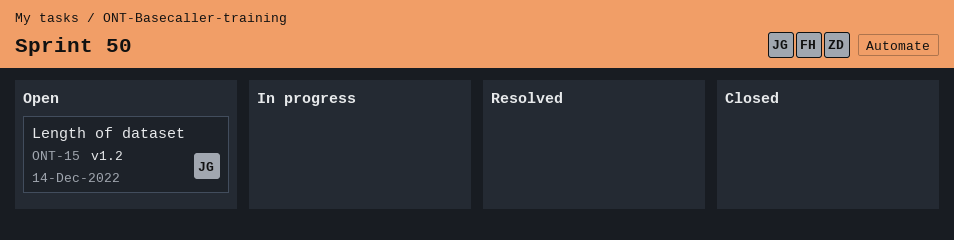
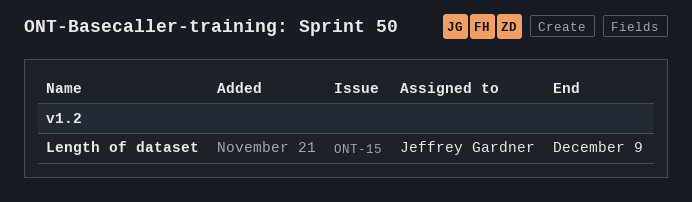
ONT-15, due: Dec 14 -> Dec 9

